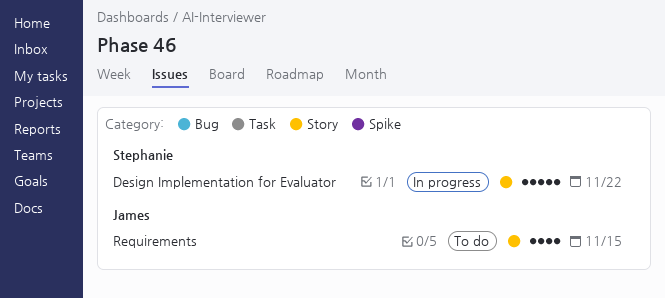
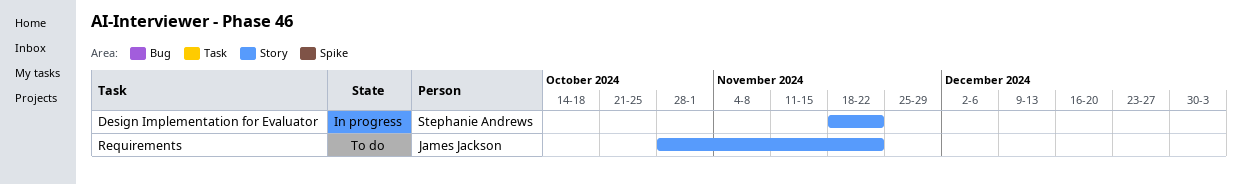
Requirements, due: Nov 15 -> Nov 22

